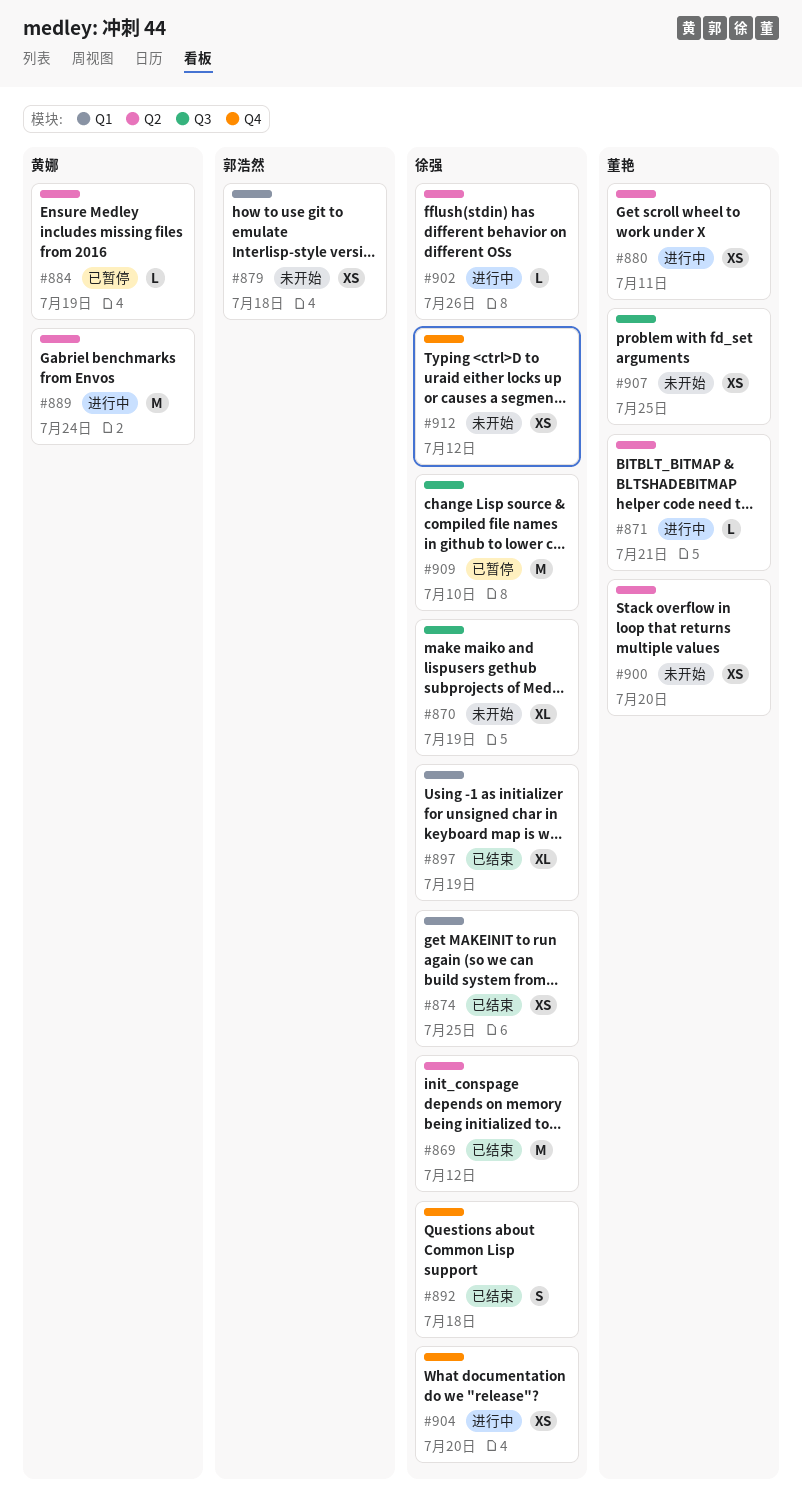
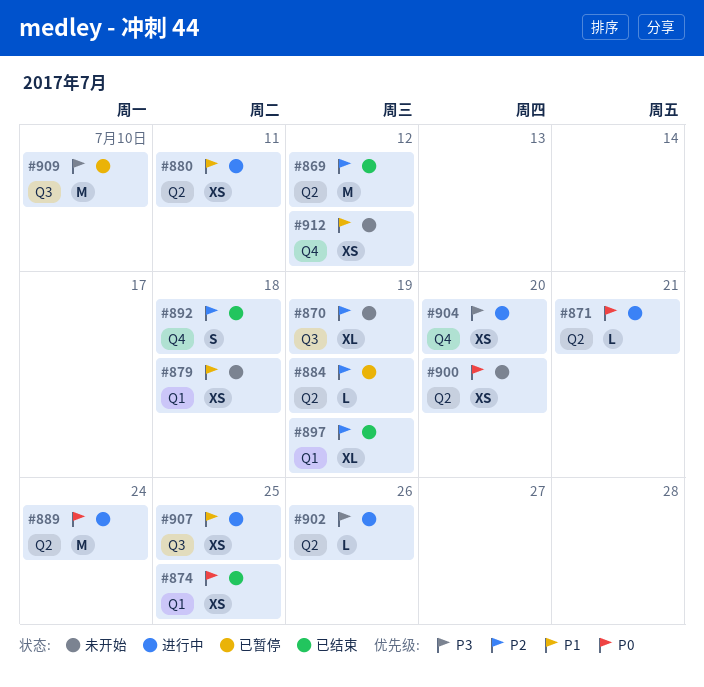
#907, status: 未开始 -> 进行中

